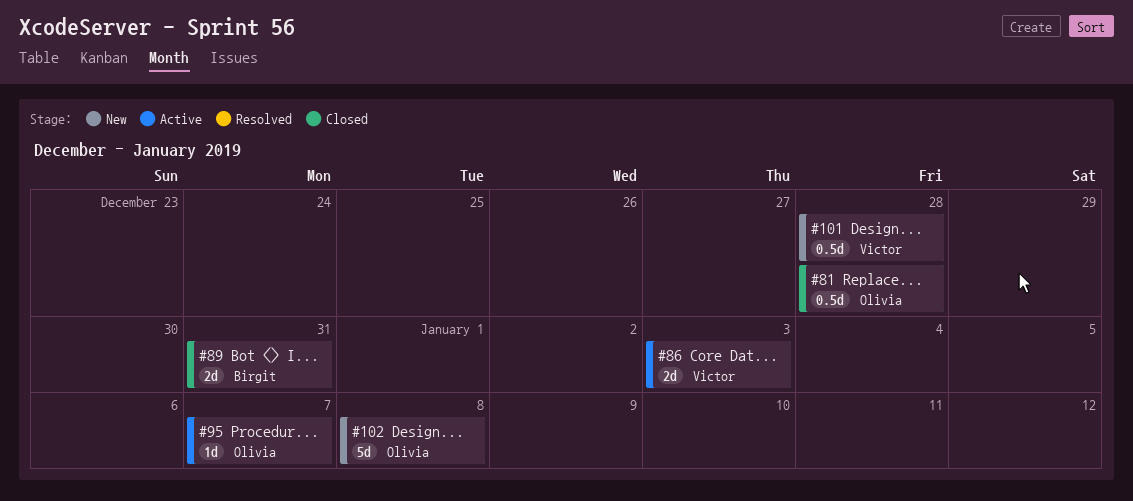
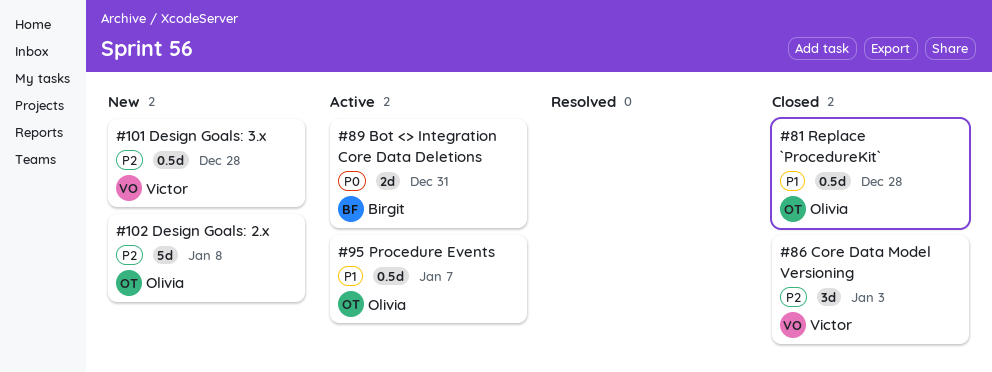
#86, status: Active -> Closed
#86, estimate: 2d -> 3d
#89, status: Closed -> Active
#95, estimate: 1d -> 0.5d

